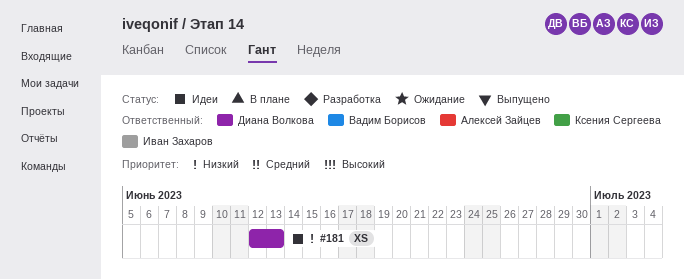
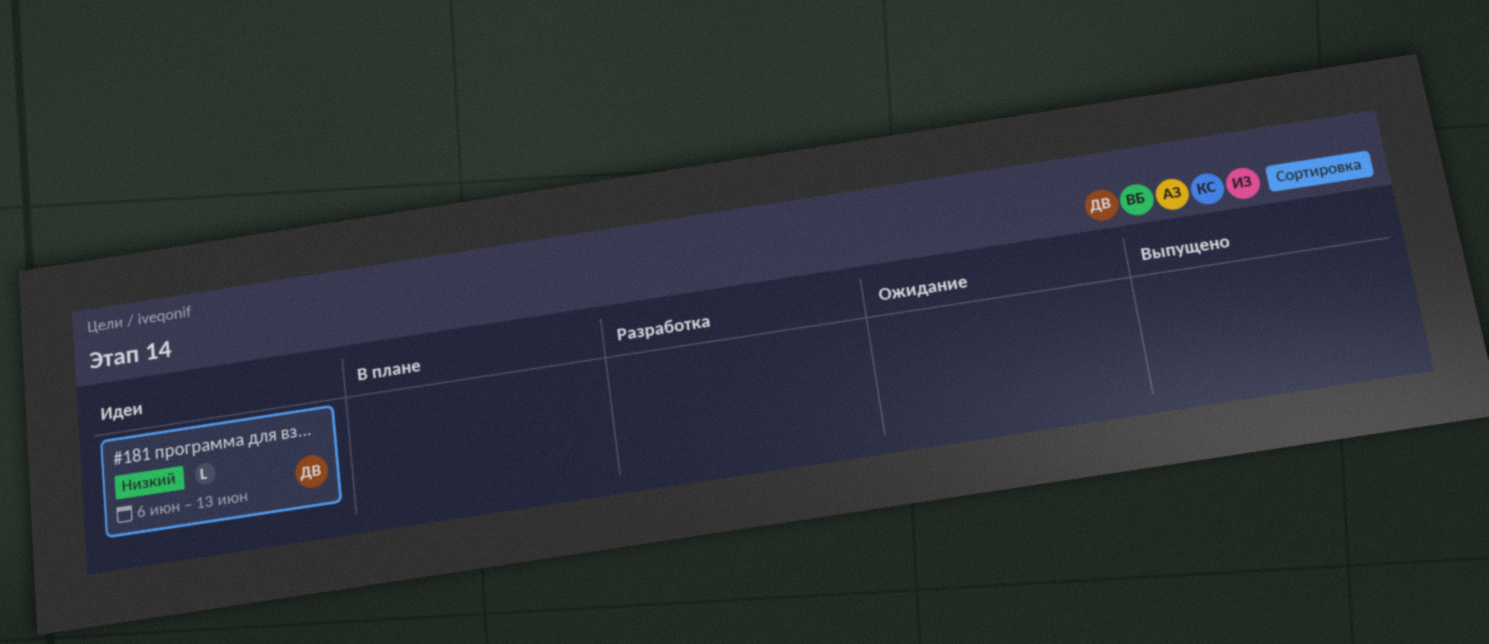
#181, estimate: XS -> L
#181, start: Jun 12 -> Jun 6

